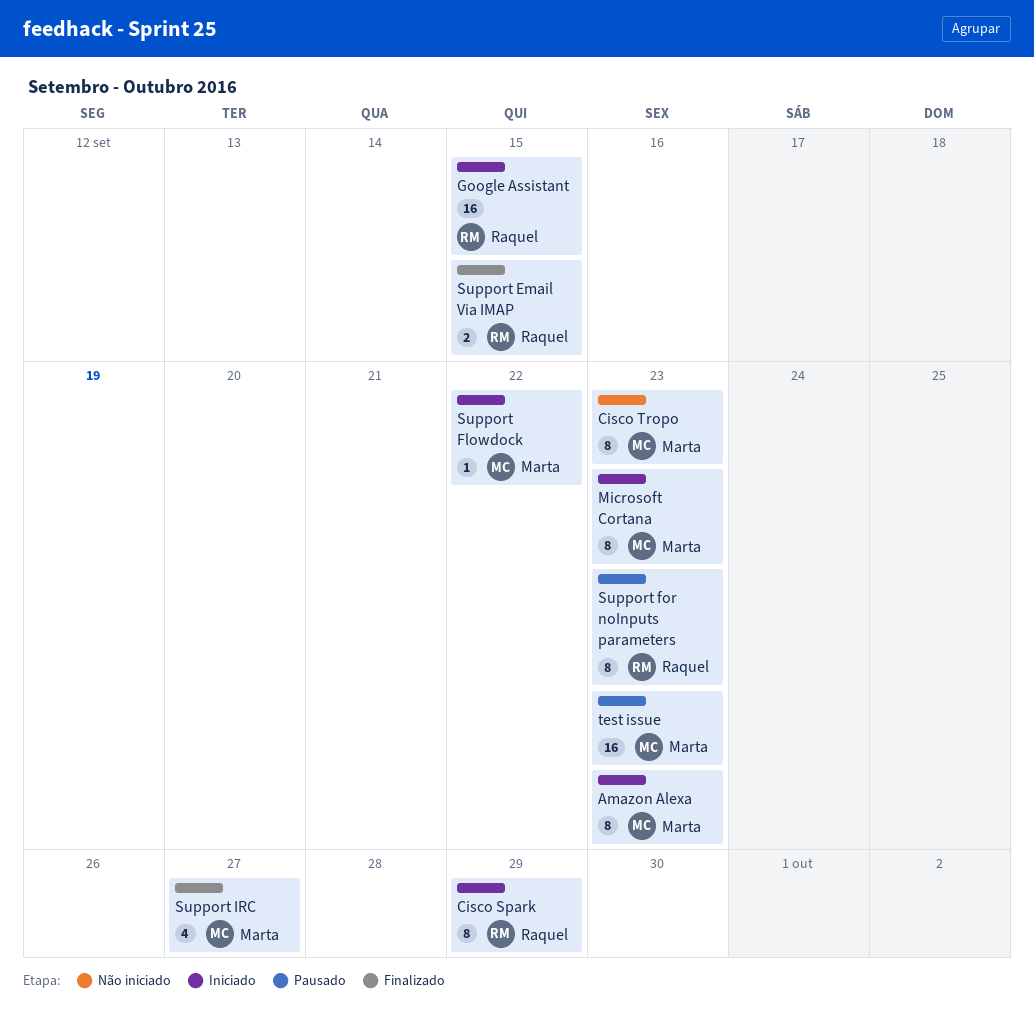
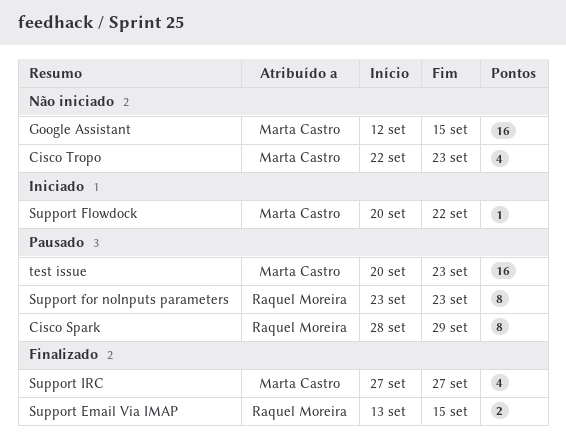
Amazon Alexa: present -> none
Cisco Spark, status: Iniciado -> Pausado
Cisco Tropo, estimate: 8 -> 4
Google Assistant, status: Iniciado -> Não iniciado
Google Assistant, owner: Raquel Moreira -> Marta Castro
Microsoft Cortana: present -> none

